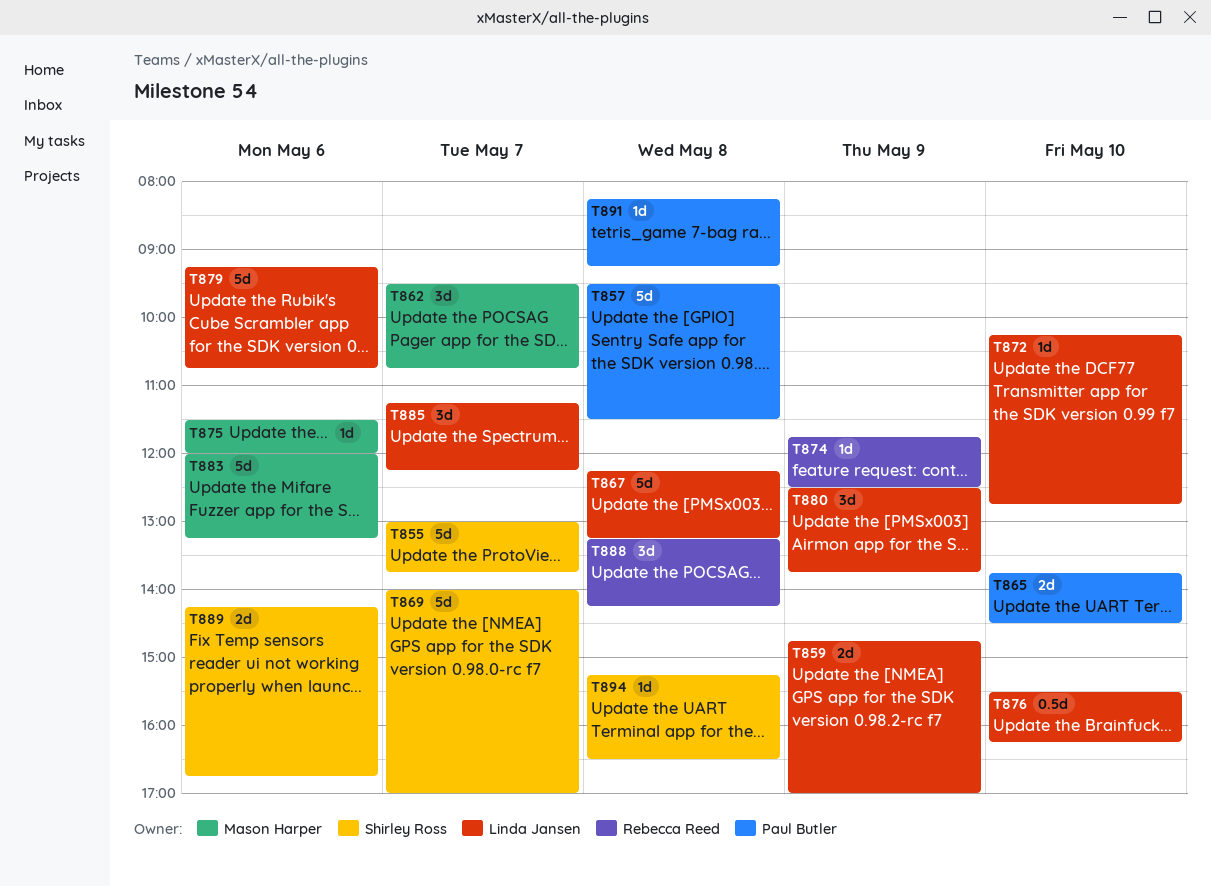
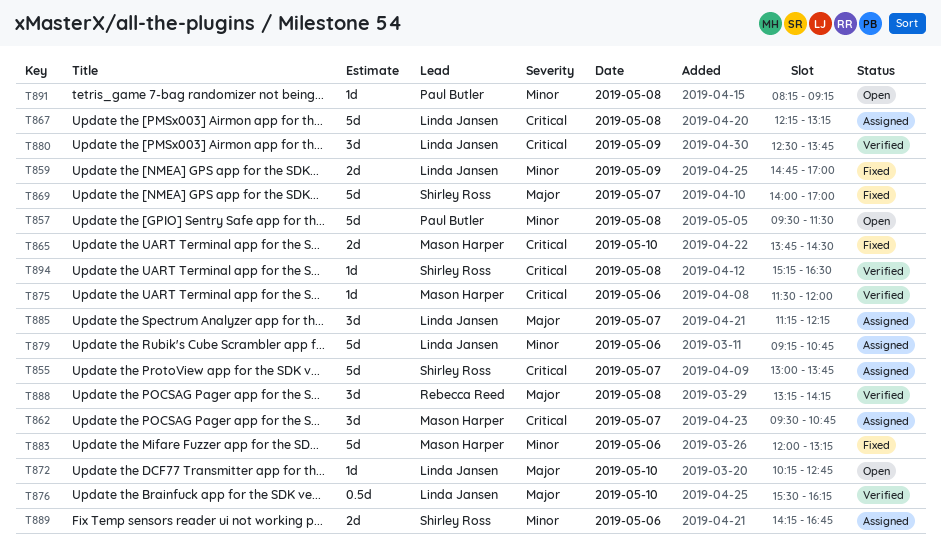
T865, owner: Paul Butler -> Mason Harper
T874: present -> none

